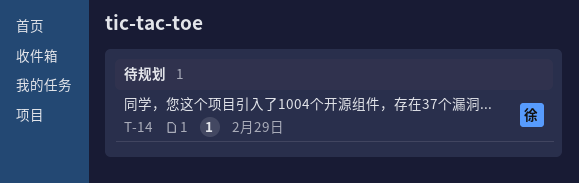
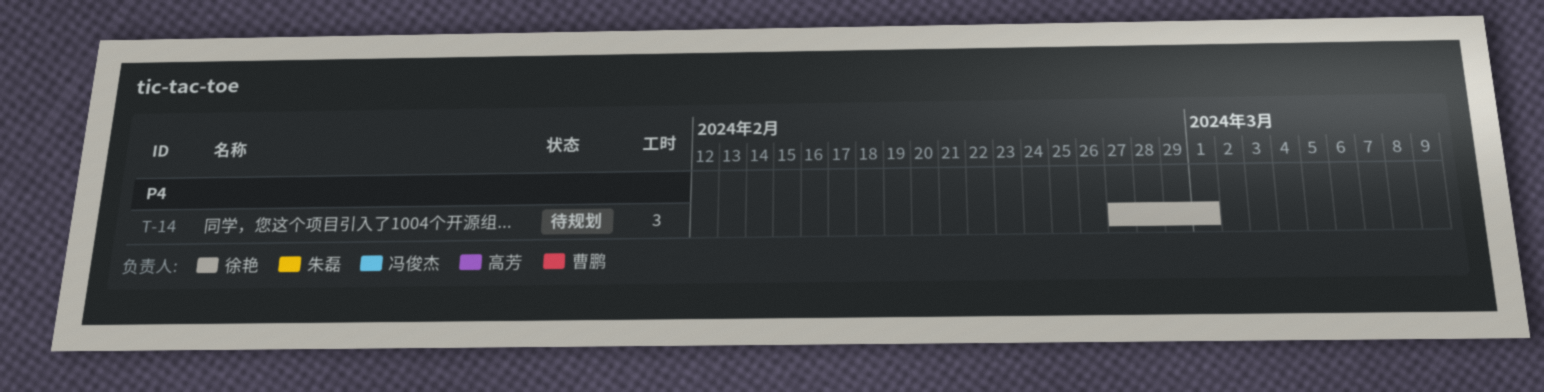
T-14, estimate: 1 -> 3
T-14, due: Feb 29 -> Mar 1

